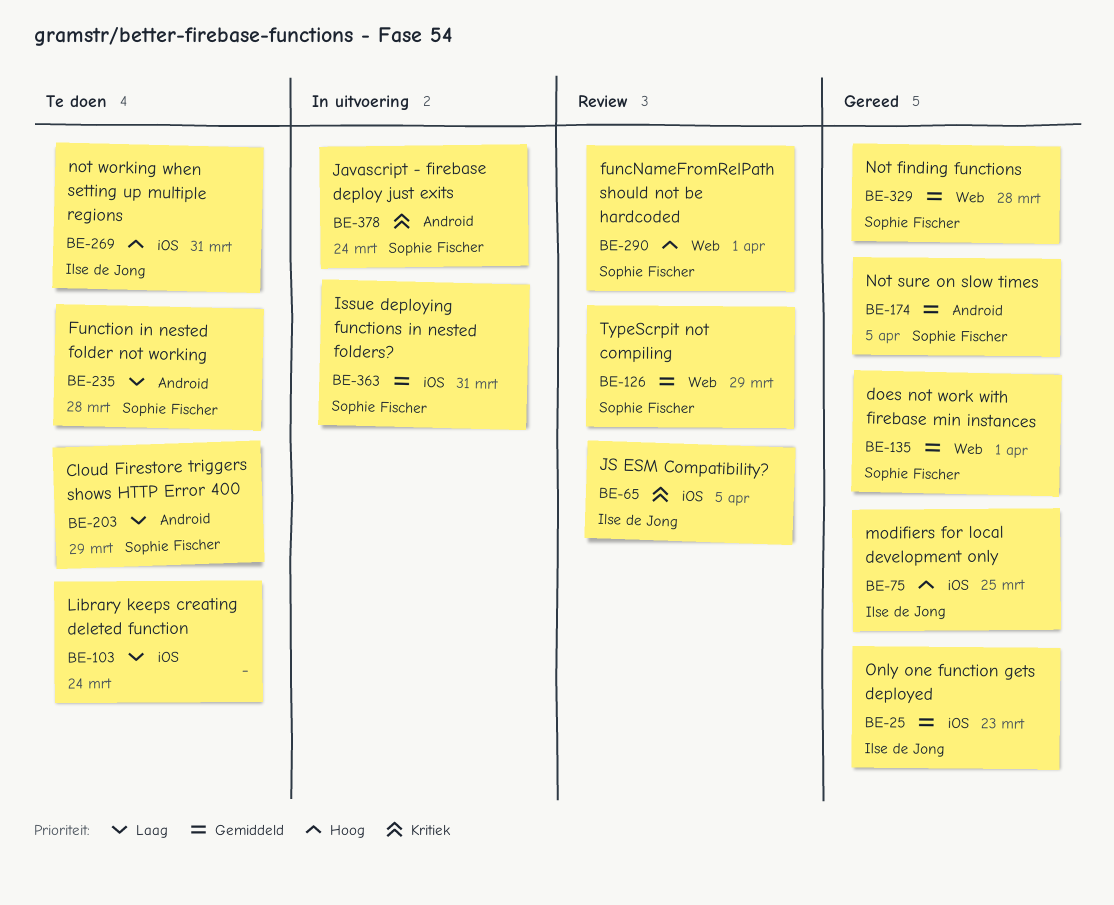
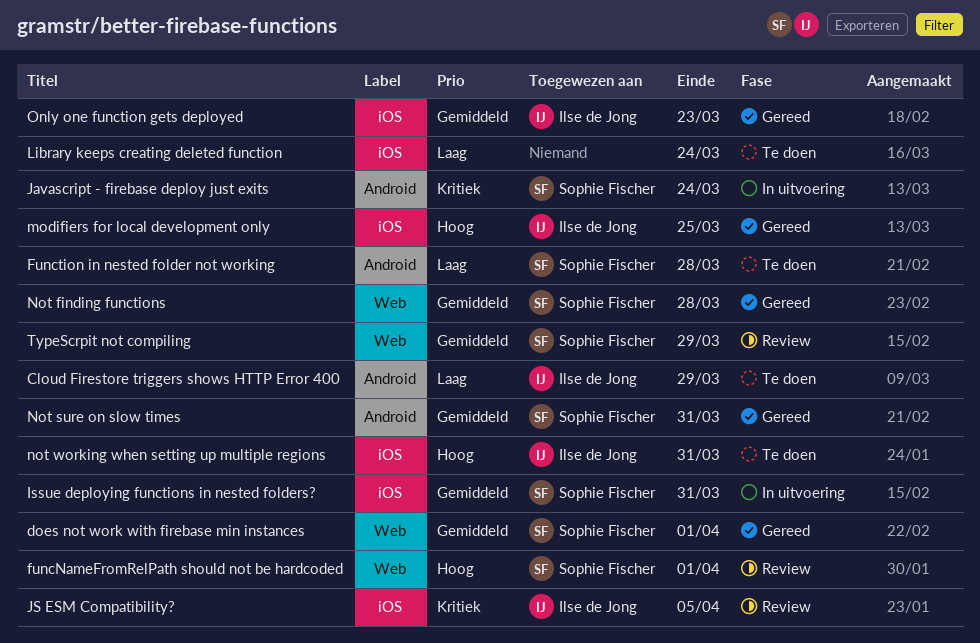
Cloud Firestore triggers shows HTTP Error 400, owner: Sophie Fischer -> Ilse de Jong
Not sure on slow times, due: Apr 5 -> Mar 31

